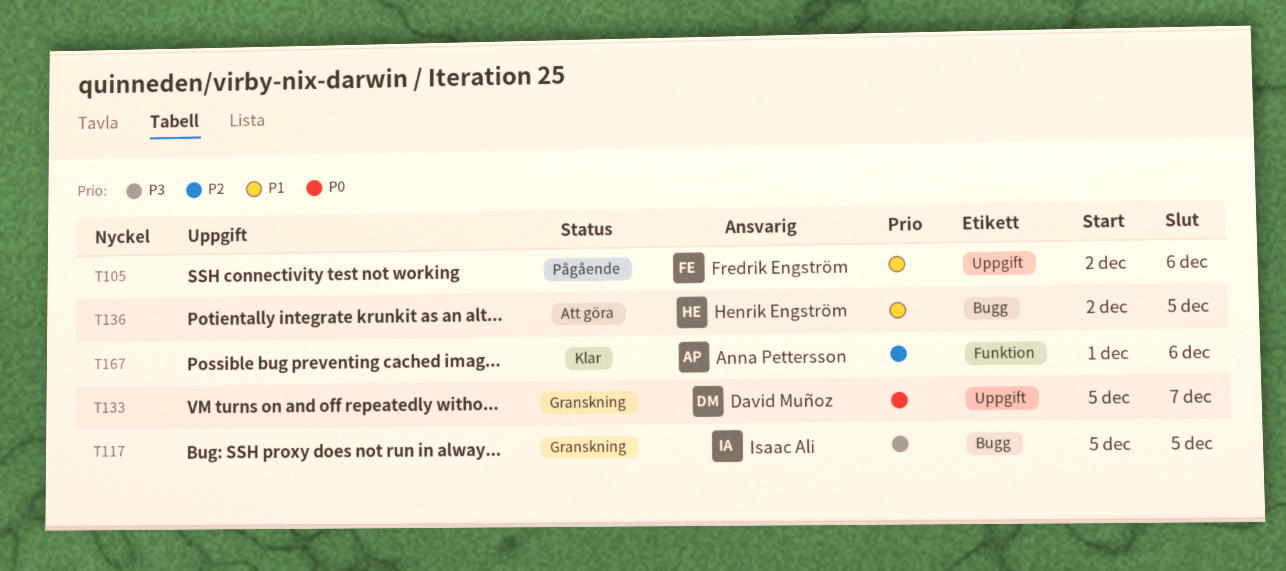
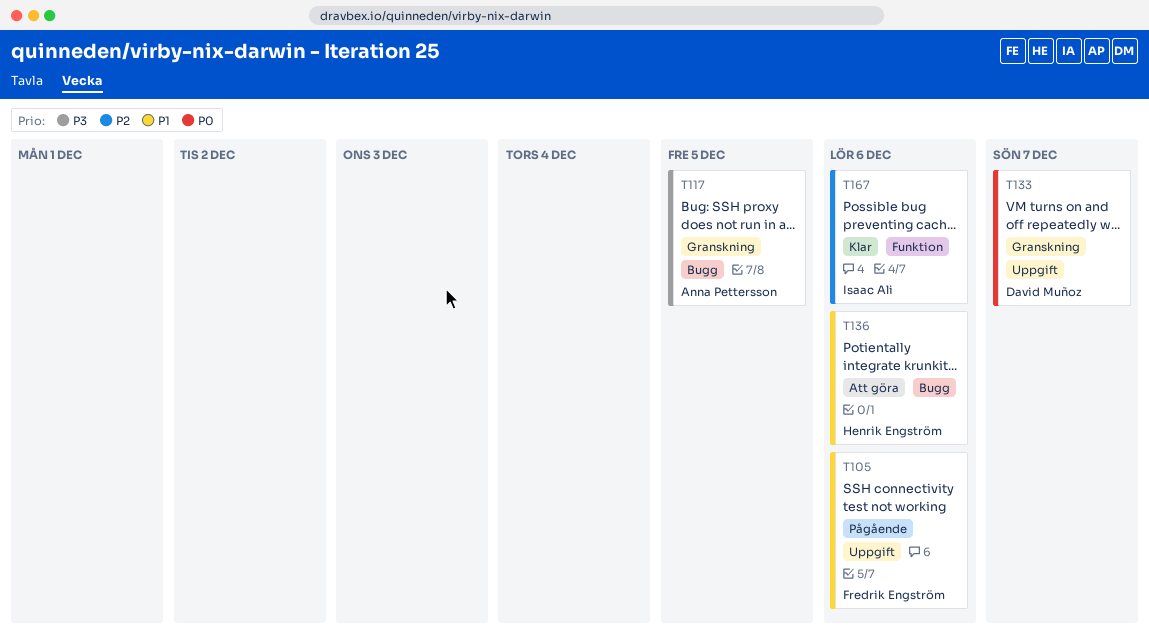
T117, owner: Isaac Ali -> Anna Pettersson
T136, due: Dec 5 -> Dec 6
T167, owner: Anna Pettersson -> Isaac Ali

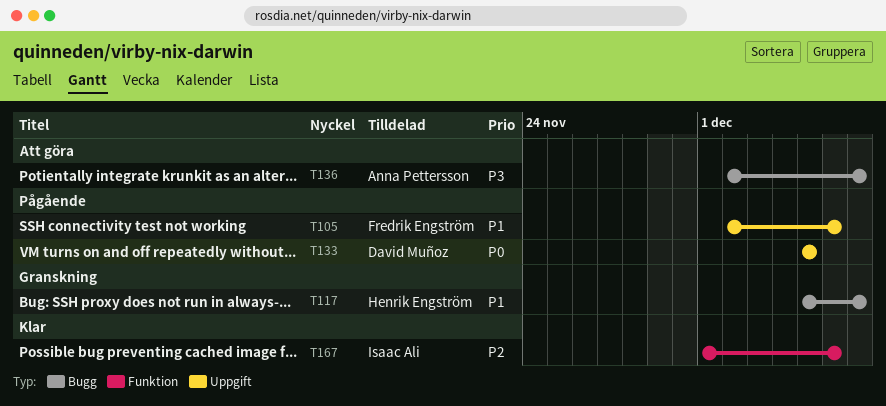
T117, owner: Anna Pettersson -> Henrik Engström
T117, priority: P3 -> P1
T117, due: Dec 5 -> Dec 7
T133, status: Granskning -> Pågående
T133, due: Dec 7 -> Dec 5
T136, owner: Henrik Engström -> Anna Pettersson
T136, priority: P1 -> P3
T136, due: Dec 6 -> Dec 7

